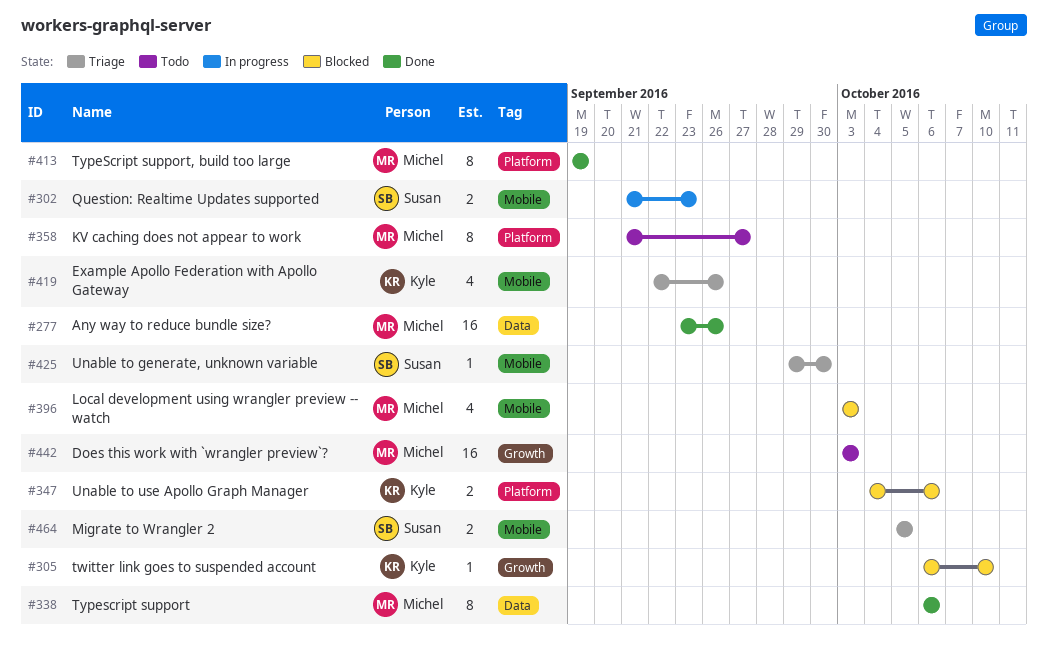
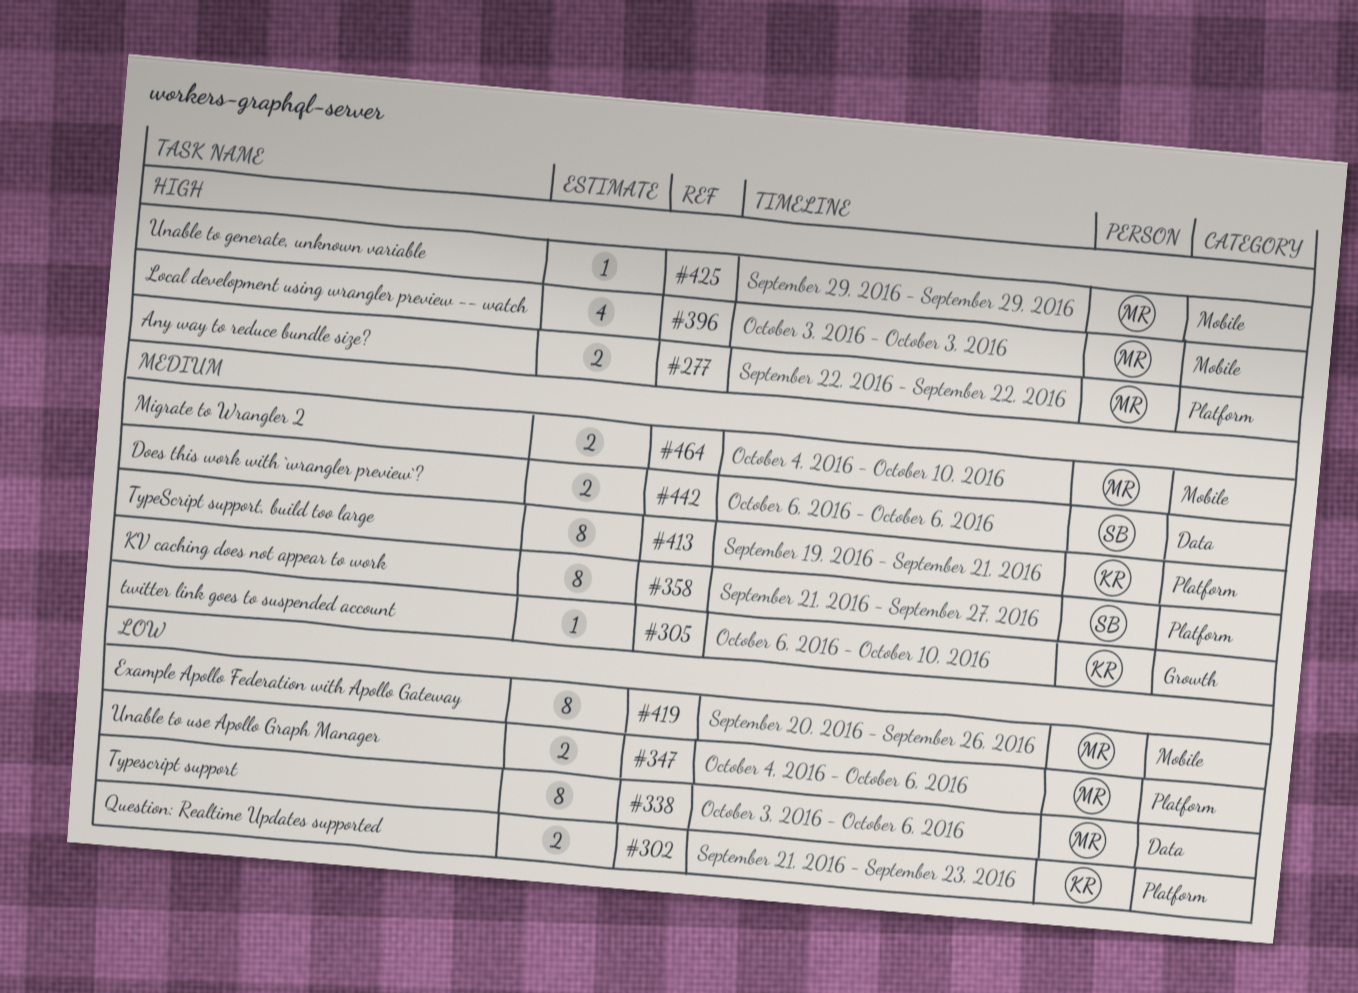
#277, label: Data -> Platform
#277, estimate: 16 -> 2
#277, start: Sep 23 -> Sep 22
#277, due: Sep 26 -> Sep 22
#302, owner: Susan -> Kyle
#302, label: Mobile -> Platform
#338, start: Oct 6 -> Oct 3
#347, owner: Kyle -> Michel
#358, owner: Michel -> Susan
#413, owner: Michel -> Kyle
#413, due: Sep 19 -> Sep 21
#419, owner: Kyle -> Michel
#419, estimate: 4 -> 8
#419, start: Sep 22 -> Sep 20
#425, owner: Susan -> Michel
#425, due: Sep 30 -> Sep 29
#442, owner: Michel -> Susan
#442, label: Growth -> Data
#442, estimate: 16 -> 2
#442, start: Oct 3 -> Oct 6
#442, due: Oct 3 -> Oct 6
#464, owner: Susan -> Michel
#464, start: Oct 5 -> Oct 4
#464, due: Oct 5 -> Oct 10

